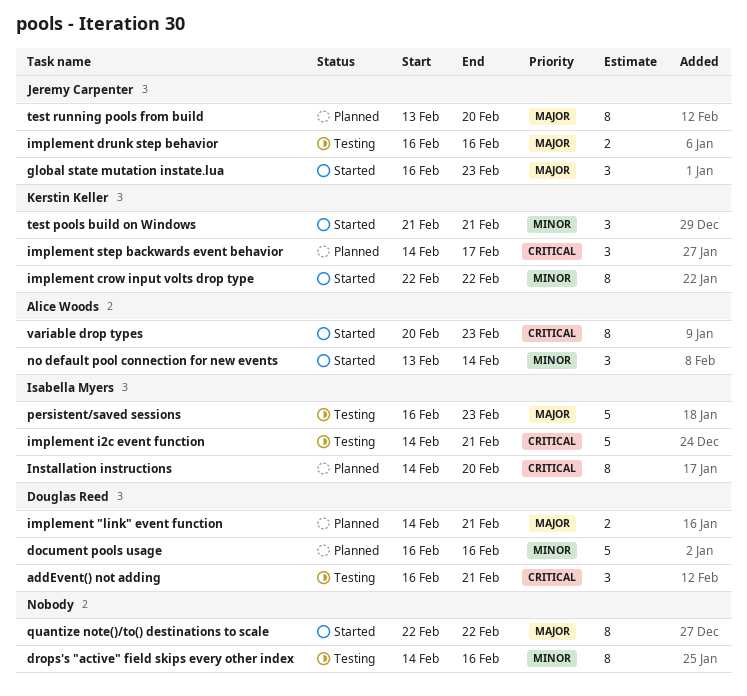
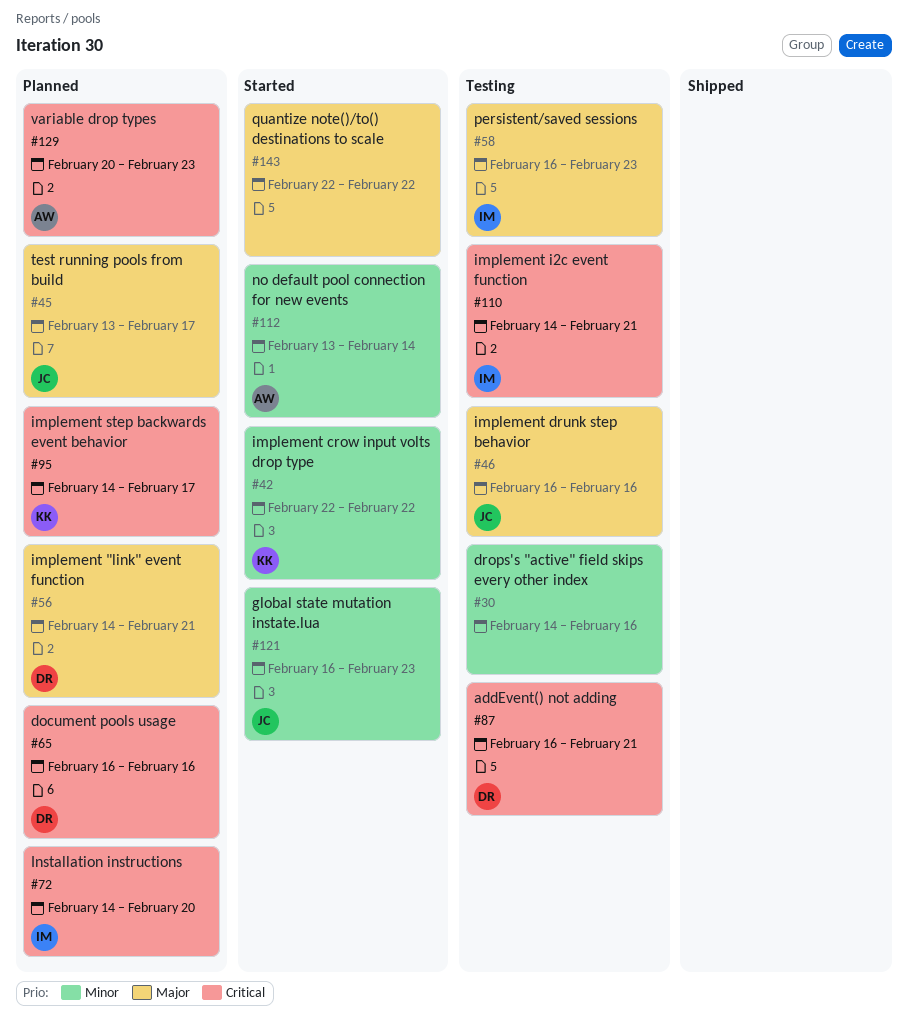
document pools usage, priority: Minor -> Critical
global state mutation instate.lua, priority: Major -> Minor
test pools build on Windows: present -> none
test running pools from build, due: Feb 20 -> Feb 17
variable drop types, status: Started -> Planned

